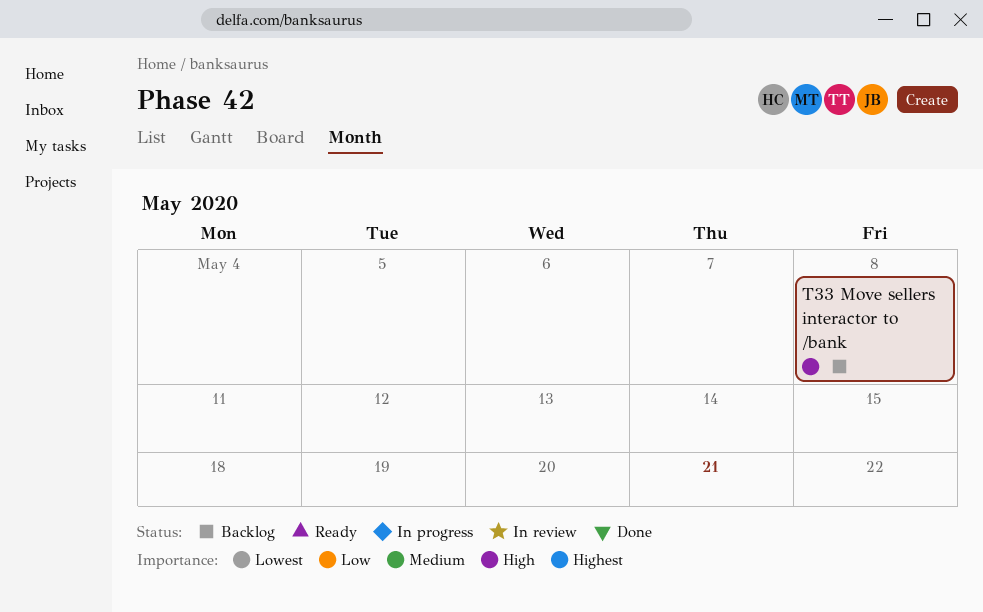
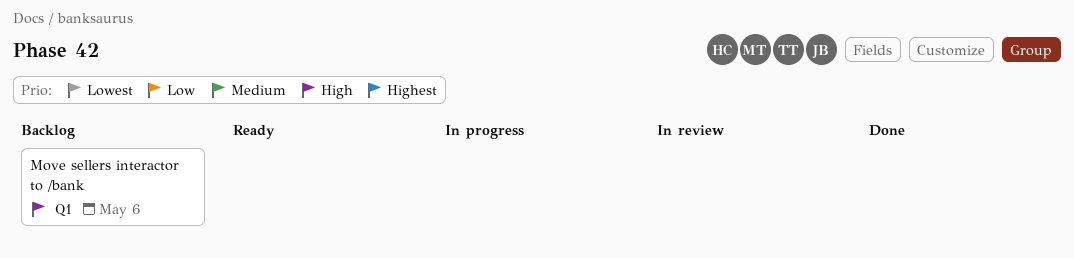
Move sellers interactor to /bank, due: May 8 -> May 6

